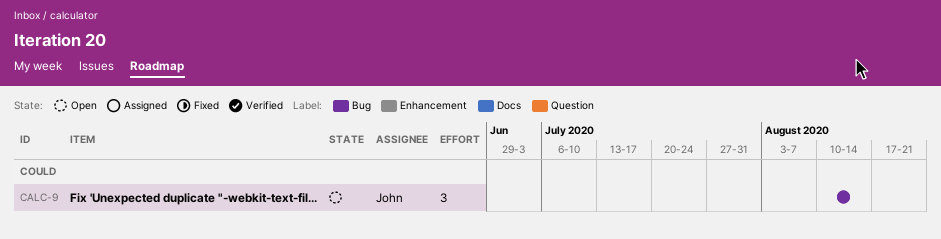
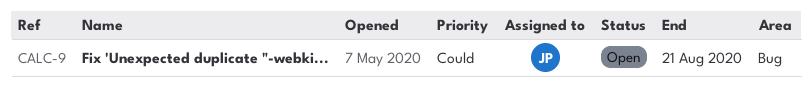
CALC-9, due: Aug 14 -> Aug 21

